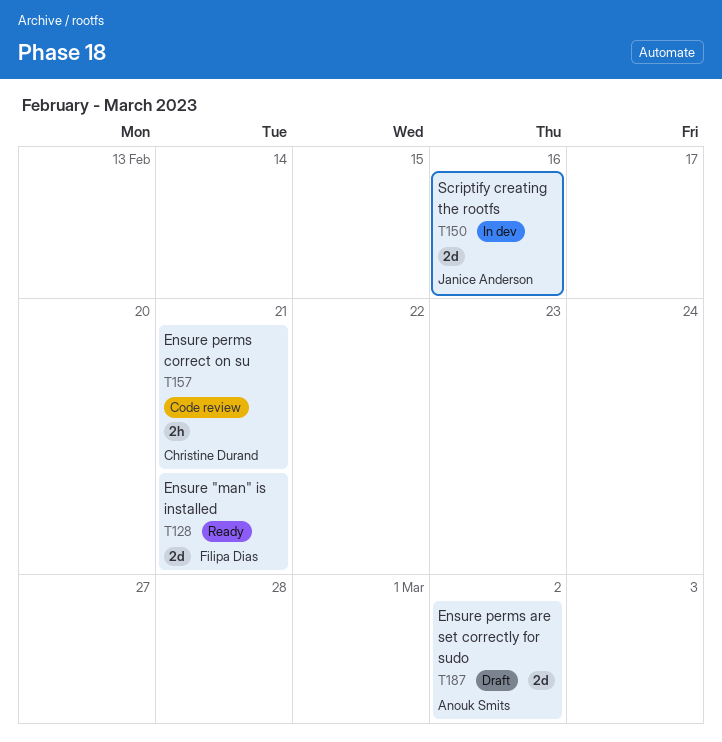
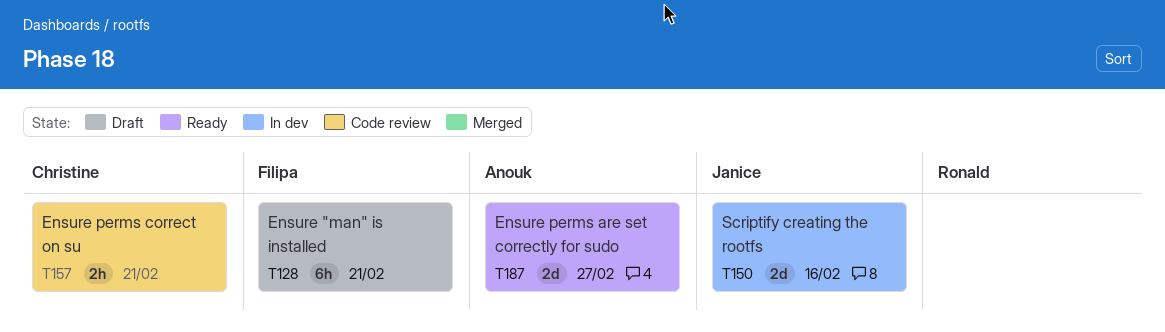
T128, status: Ready -> Draft
T128, estimate: 2d -> 6h
T187, status: Draft -> Ready
T187, due: Mar 2 -> Feb 27

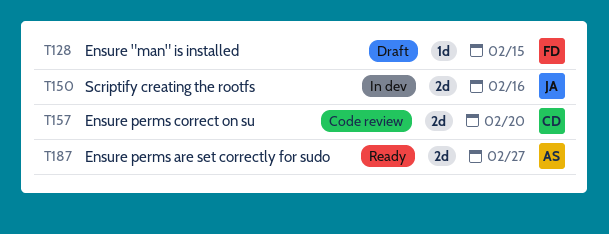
T128, estimate: 6h -> 1d
T128, due: Feb 21 -> Feb 15
T157, estimate: 2h -> 2d
T157, due: Feb 21 -> Feb 20

